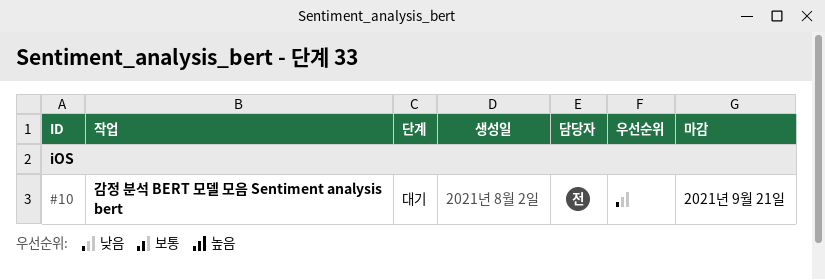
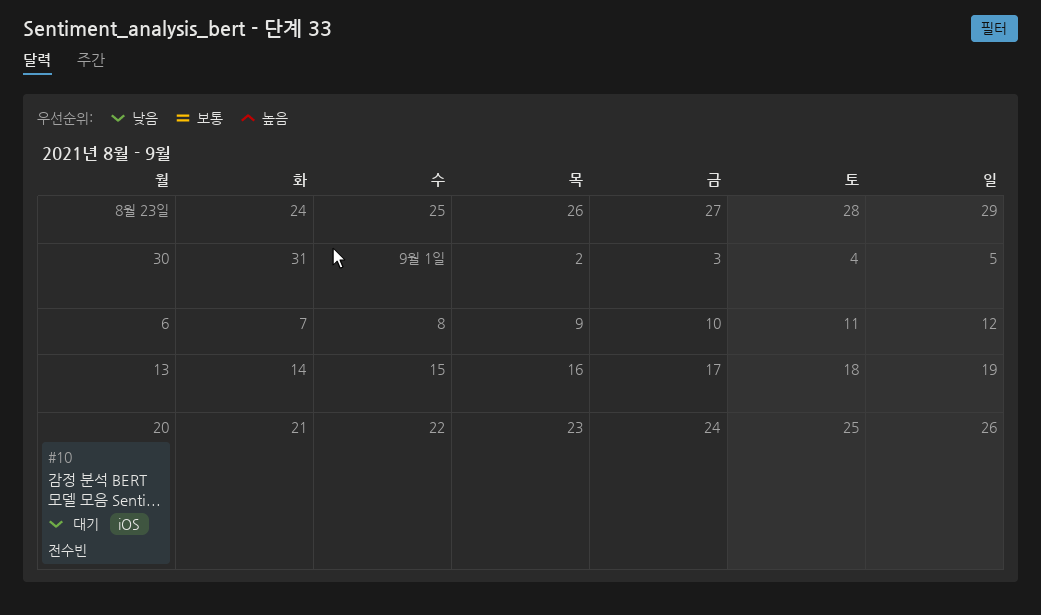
#10, due: Sep 21 -> Sep 20

